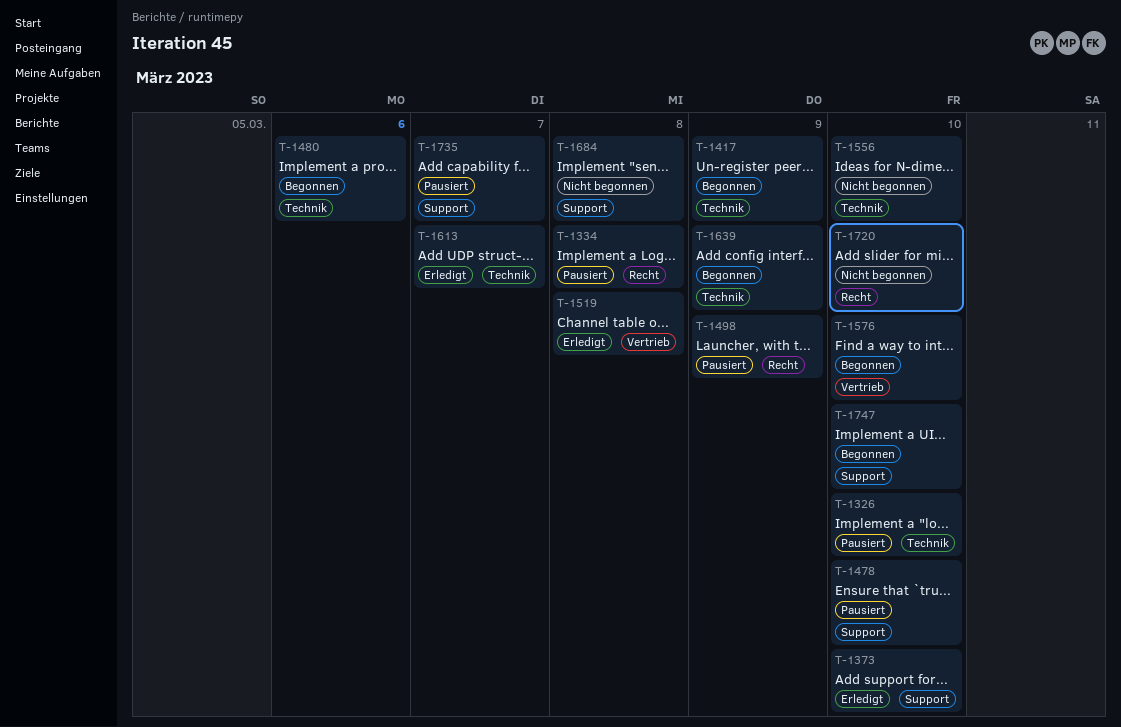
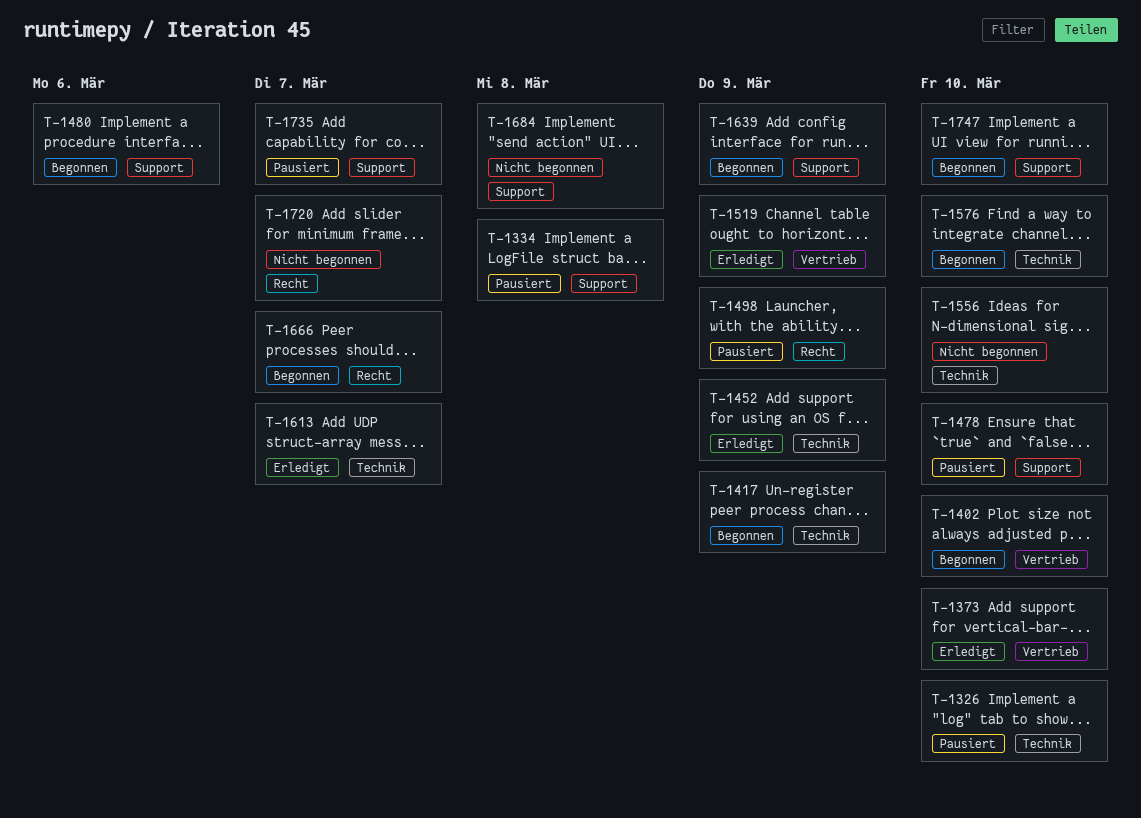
T-1334, label: Recht -> Support
T-1373, label: Support -> Vertrieb
T-1402: none -> present
T-1452: none -> present
T-1480, label: Technik -> Support
T-1519, due: Mar 8 -> Mar 9
T-1576, label: Vertrieb -> Technik
T-1639, label: Technik -> Support
T-1666: none -> present
T-1720, due: Mar 10 -> Mar 7

